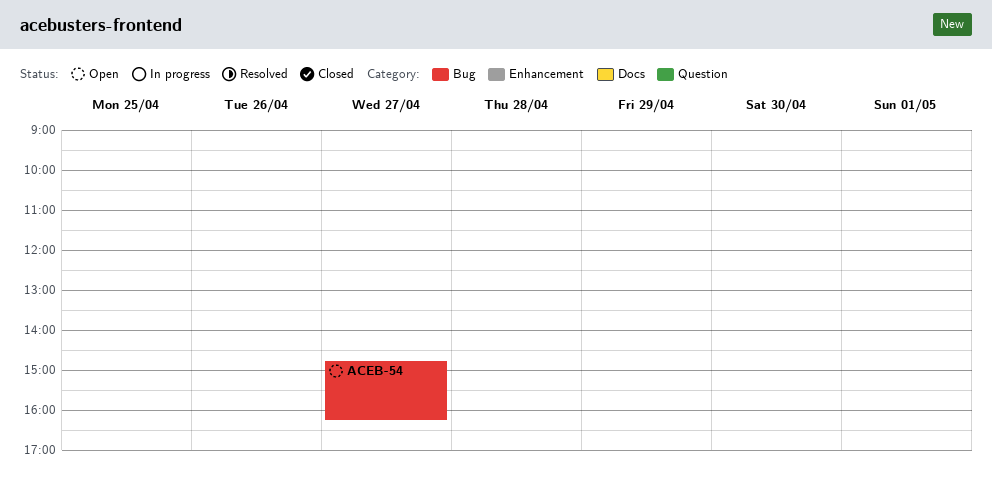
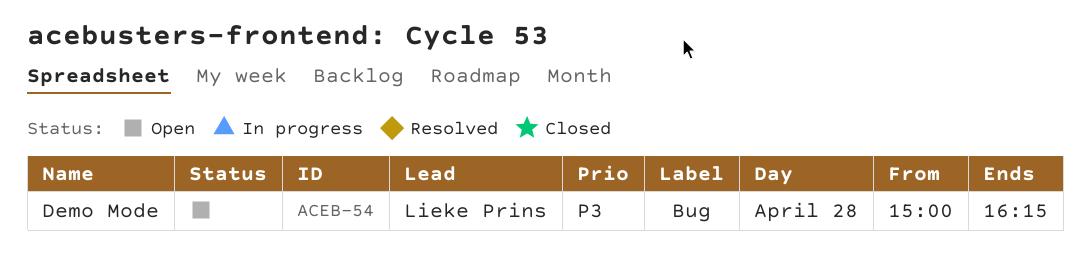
ACEB-54, day: Apr 27 -> Apr 28
ACEB-54, begins: 14:45 -> 15:00

